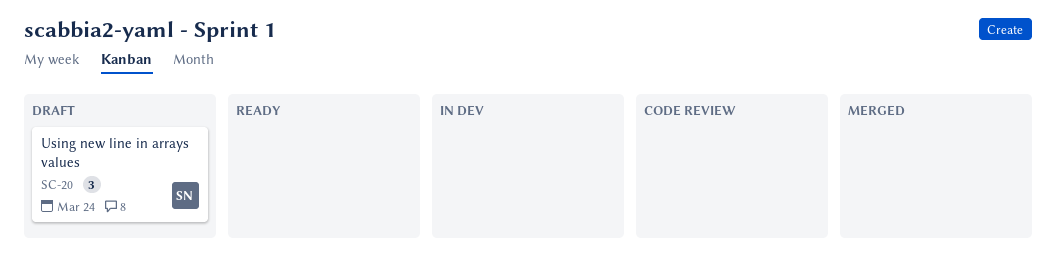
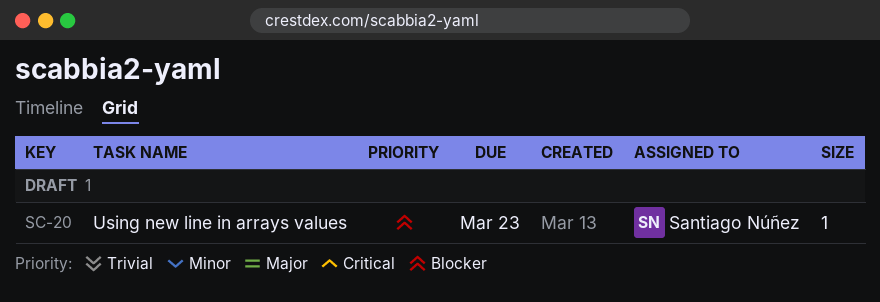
SC-20, estimate: 3 -> 1
SC-20, due: Mar 24 -> Mar 23

